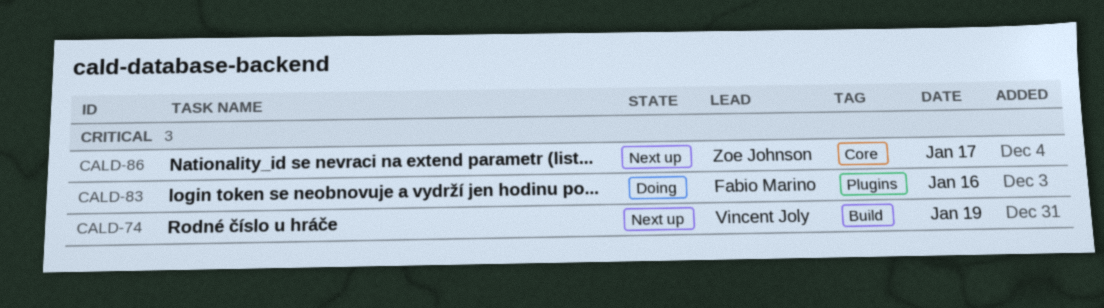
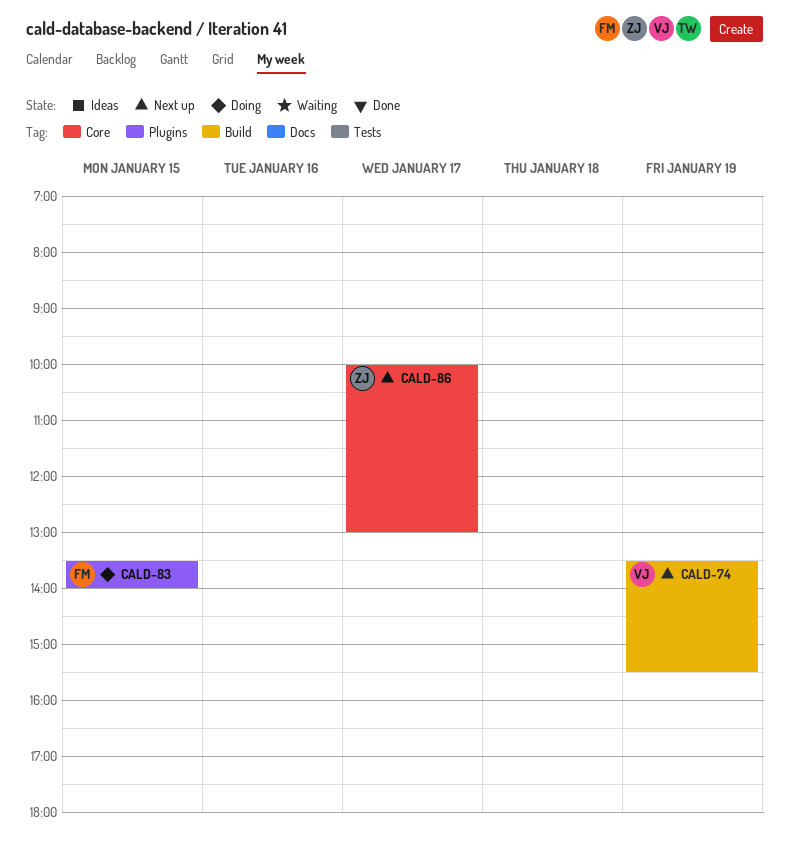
CALD-83, day: Jan 16 -> Jan 15

